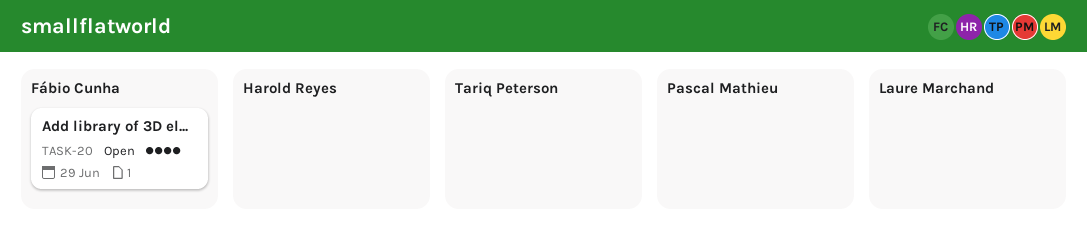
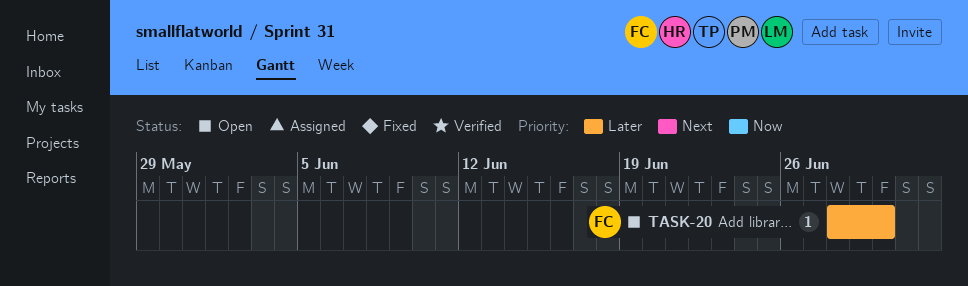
TASK-20, estimate: 4 -> 1
TASK-20, due: Jun 29 -> Jun 30

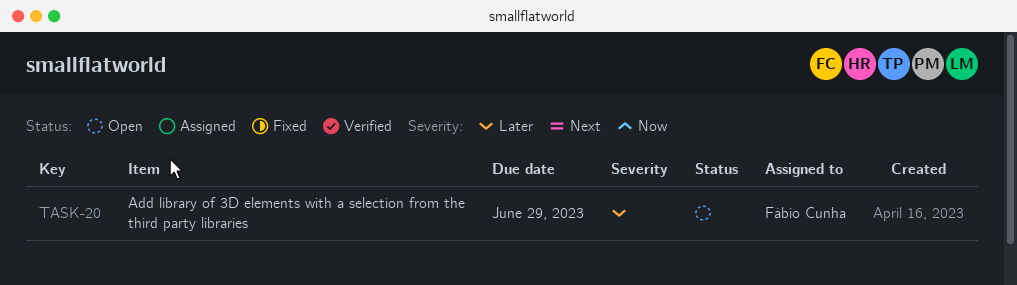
TASK-20, due: Jun 30 -> Jun 29

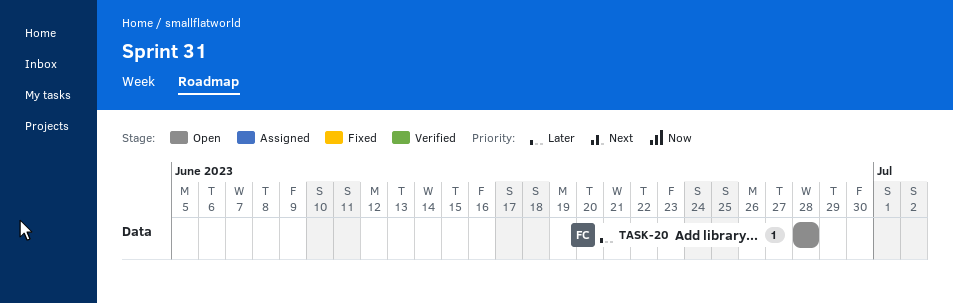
TASK-20, due: Jun 29 -> Jun 28

